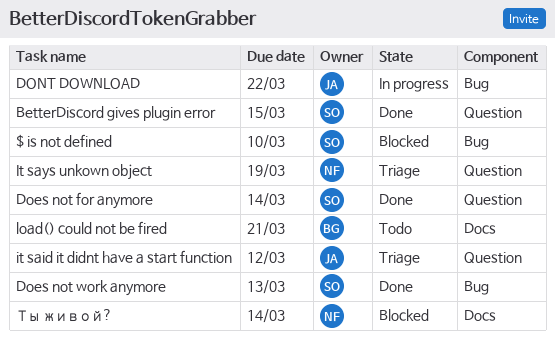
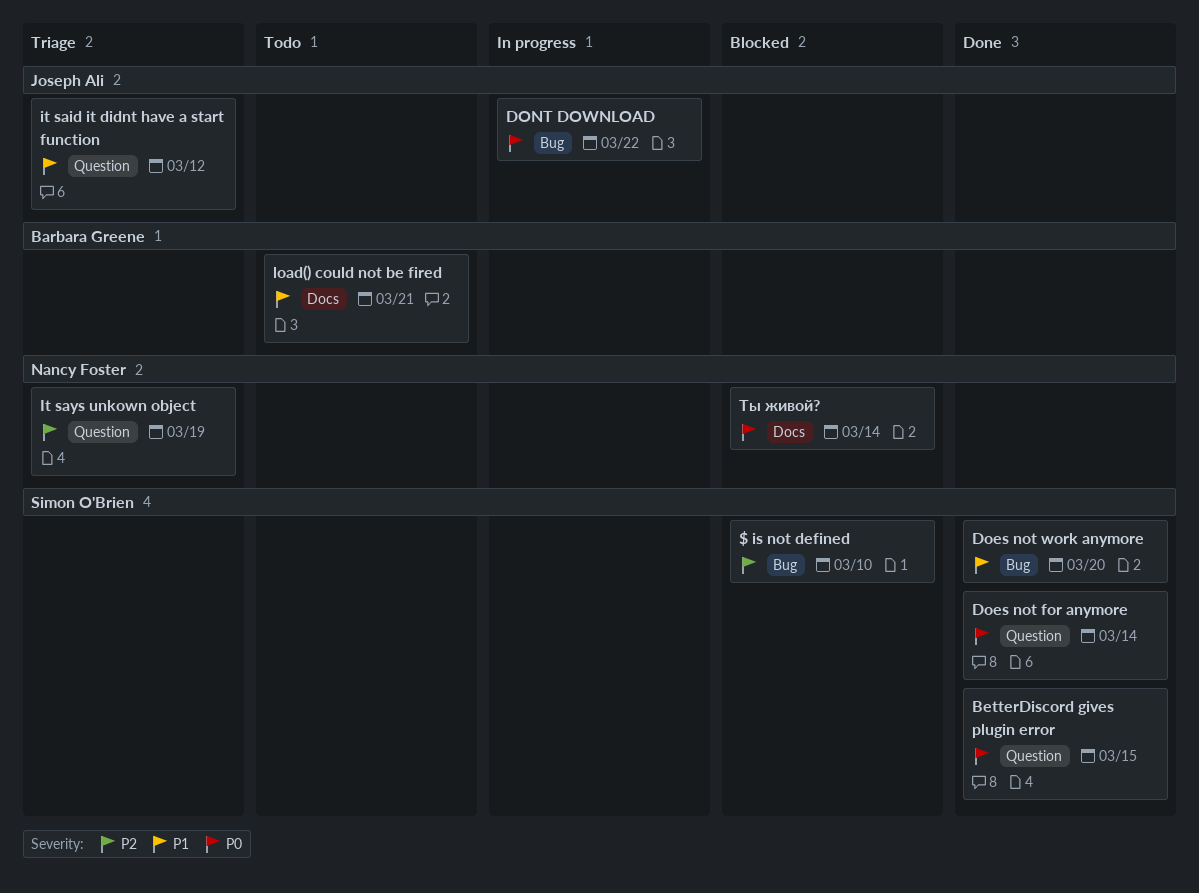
Does not work anymore, due: Mar 13 -> Mar 20

